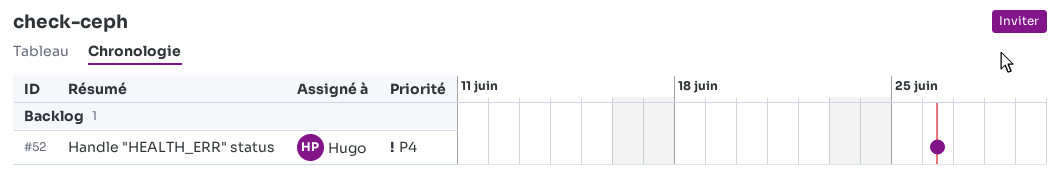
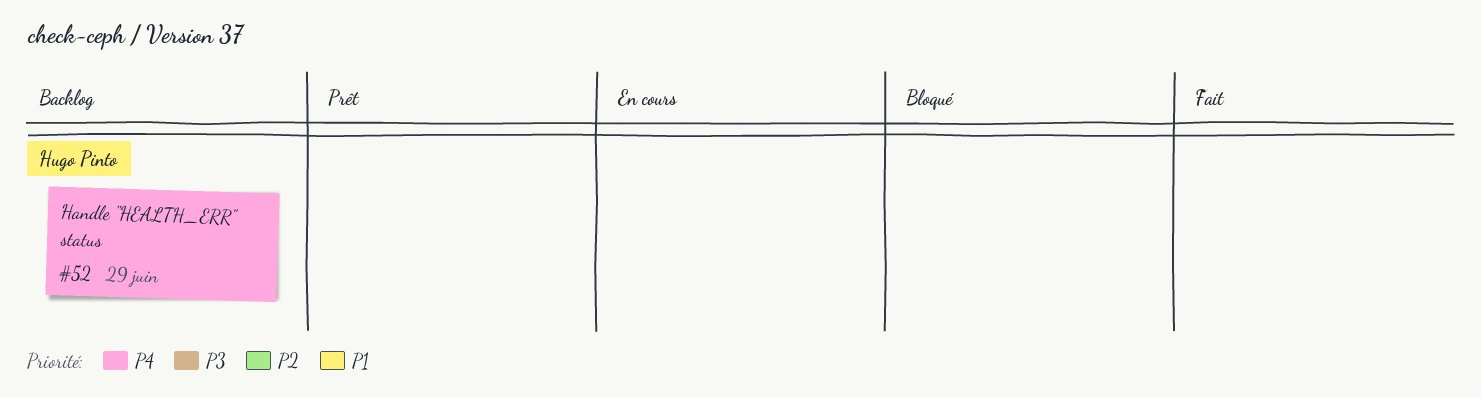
#52, due: Jun 26 -> Jun 29

